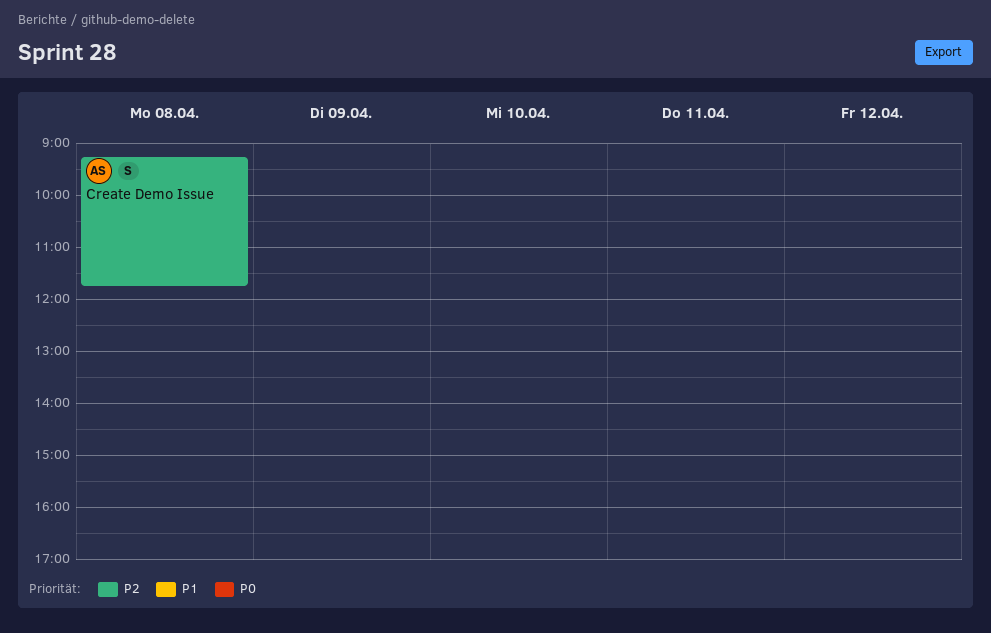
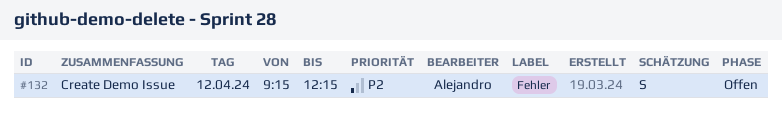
Create Demo Issue, day: Apr 8 -> Apr 12
Create Demo Issue, ends: 11:45 -> 12:15

